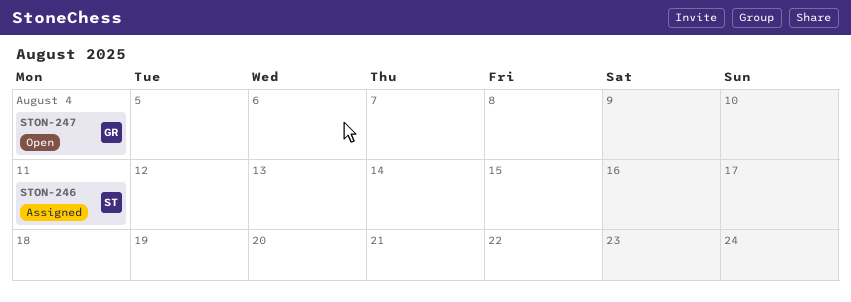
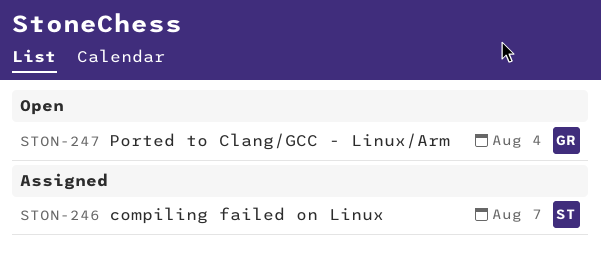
STON-246, due: Aug 11 -> Aug 7

